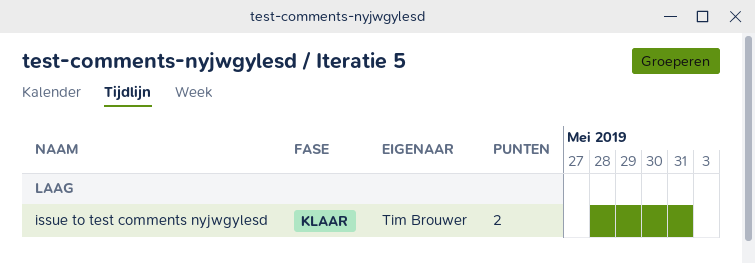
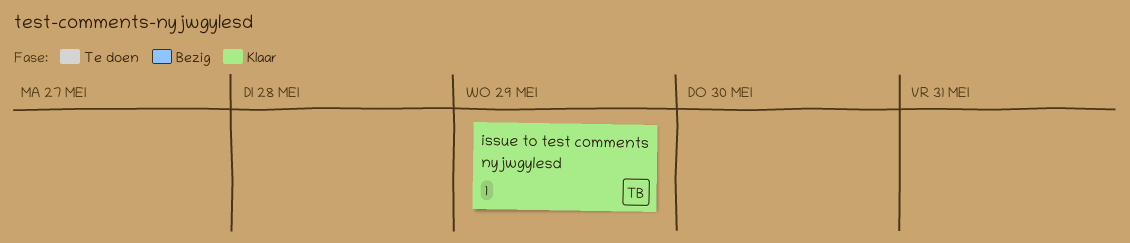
issue to test comments nyjwgylesd, estimate: 2 -> 1
issue to test comments nyjwgylesd, due: May 31 -> May 29

